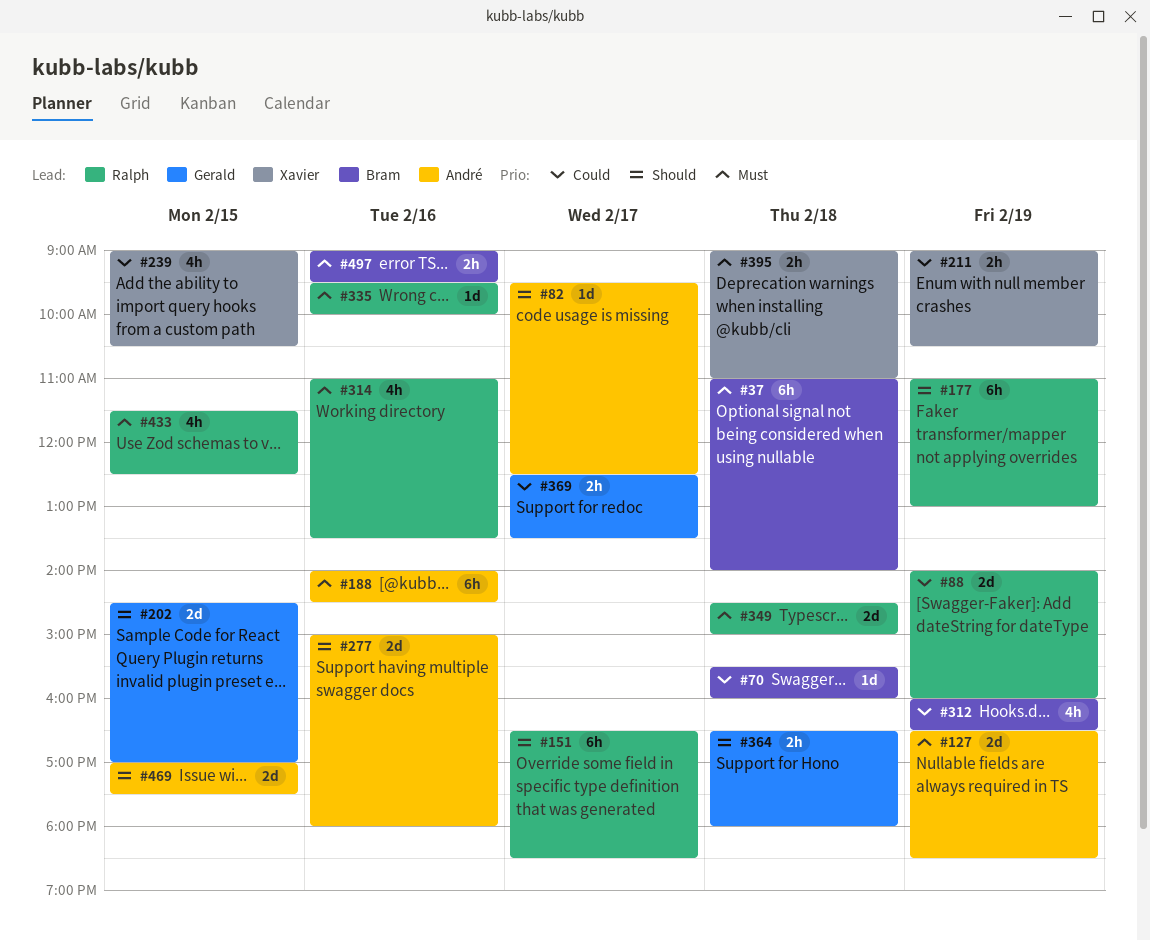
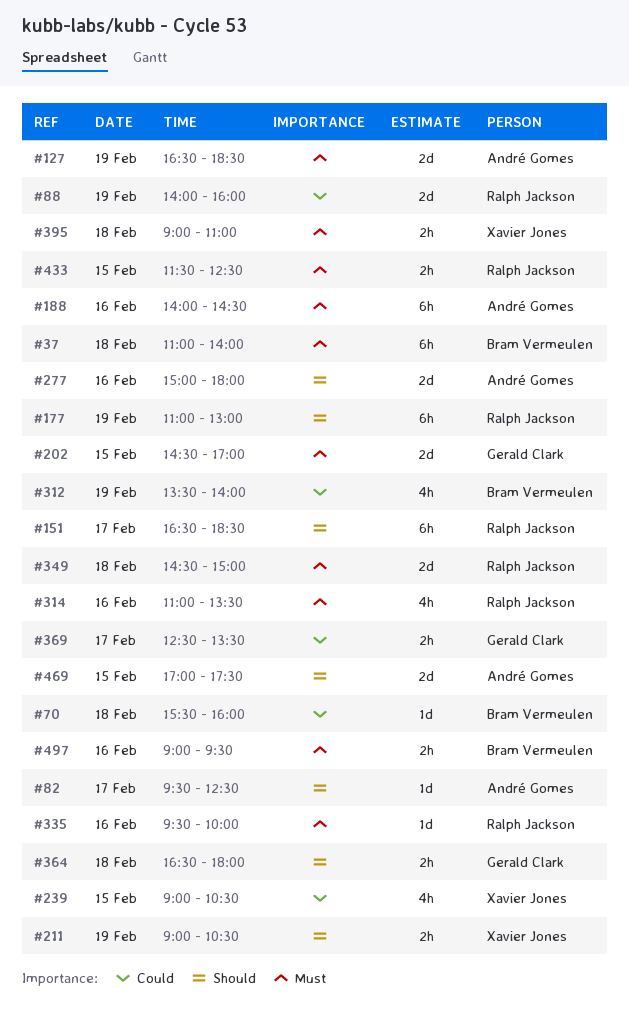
#202, priority: Should -> Must
#211, priority: Could -> Should
#312, begins: 16:00 -> 13:30
#312, ends: 16:30 -> 14:00
#433, estimate: 4h -> 2h

